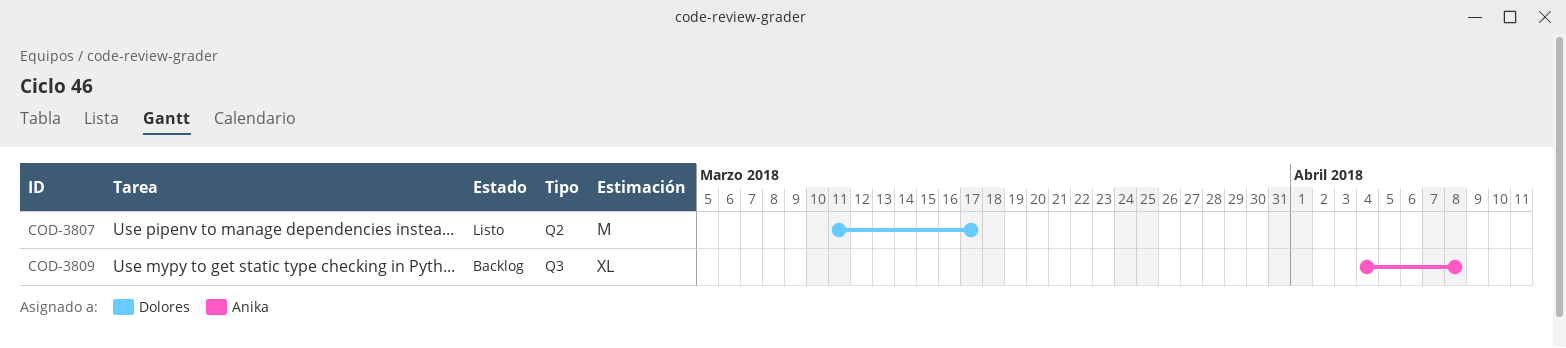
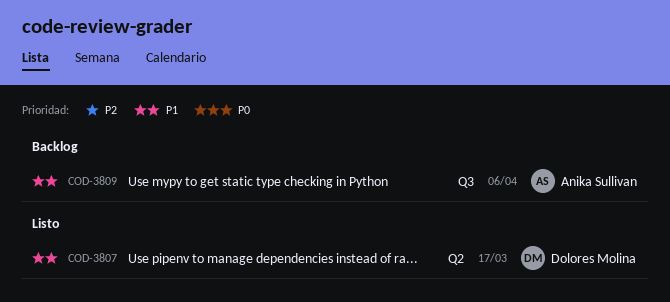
COD-3809, due: Apr 8 -> Apr 6

